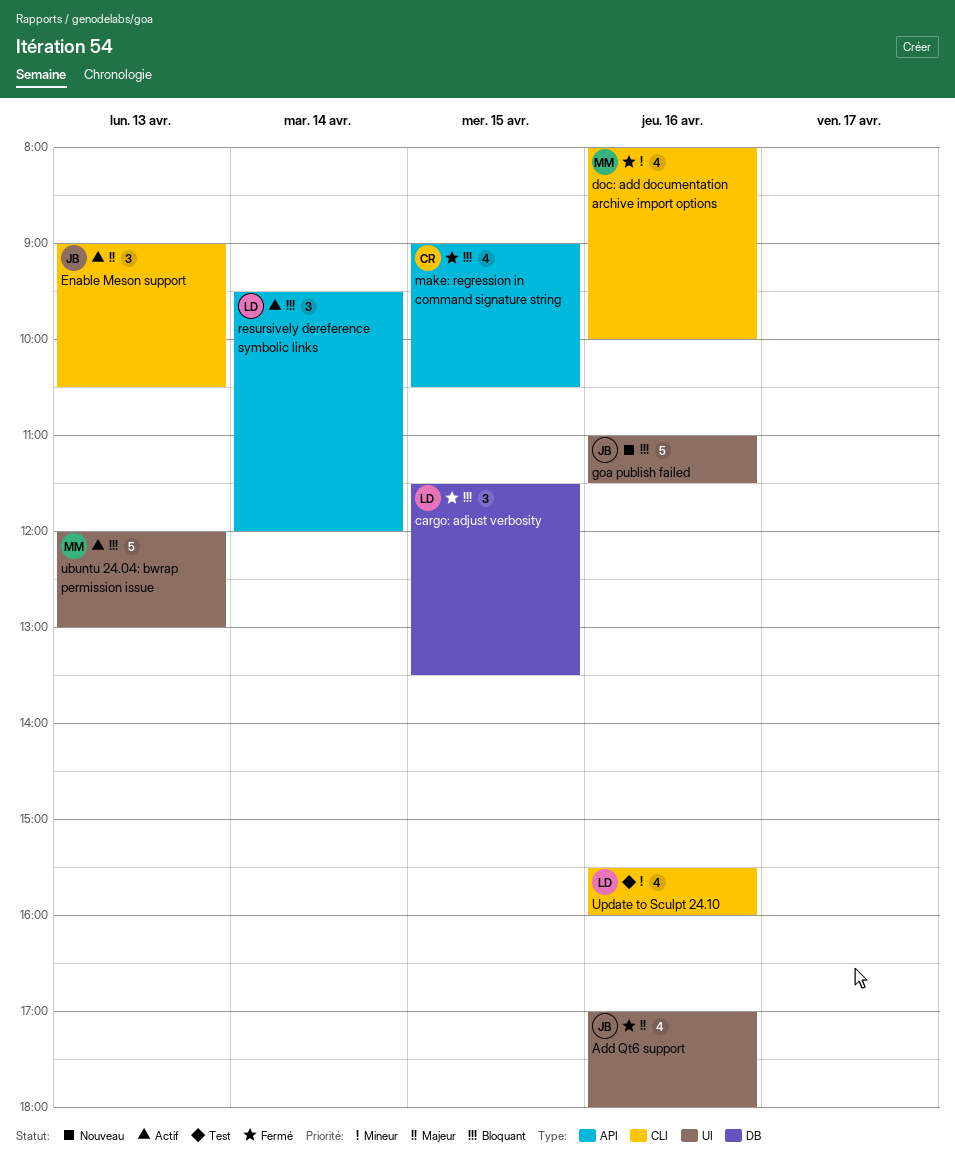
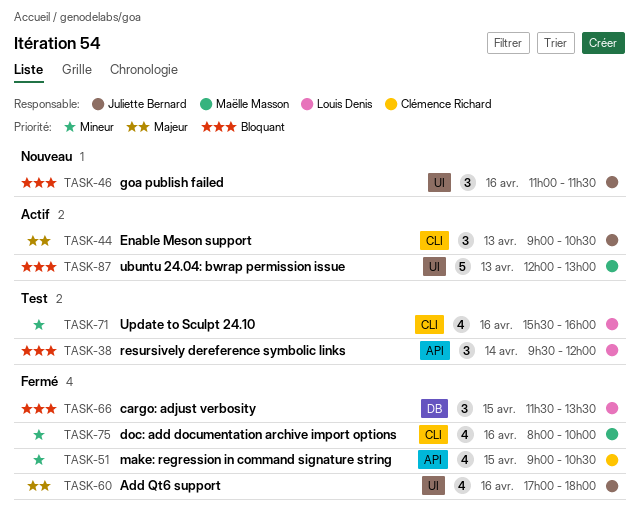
goa publish failed, estimate: 5 -> 3
make: regression in command signature string, priority: Bloquant -> Mineur
resursively dereference symbolic links, status: Actif -> Test

